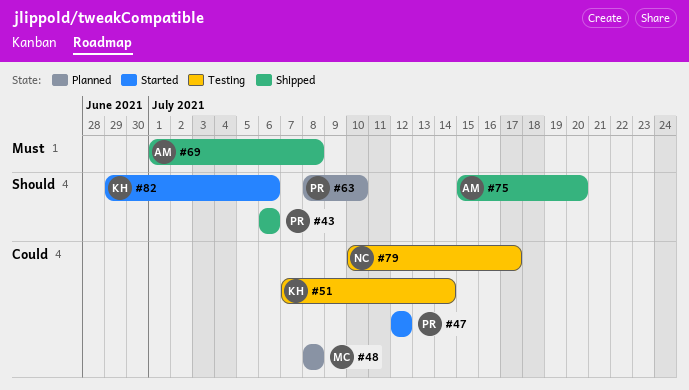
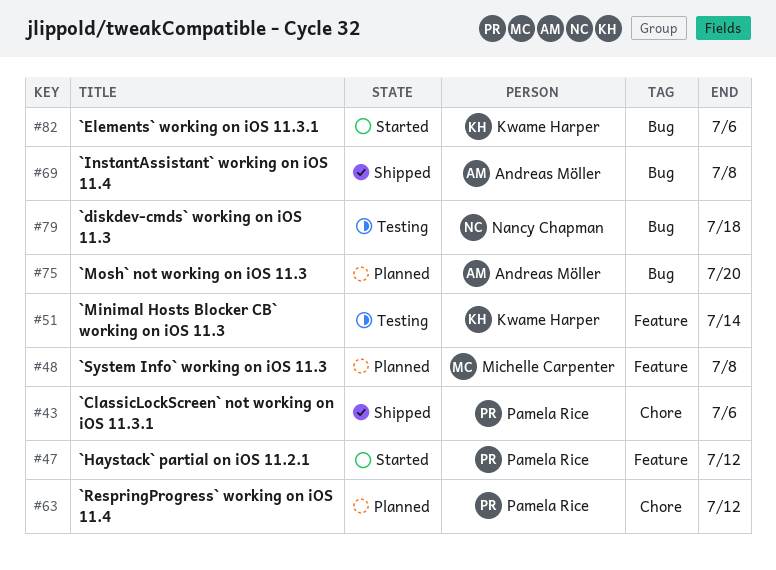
#63, due: Jul 10 -> Jul 12
#75, status: Shipped -> Planned
#79, due: Jul 17 -> Jul 18

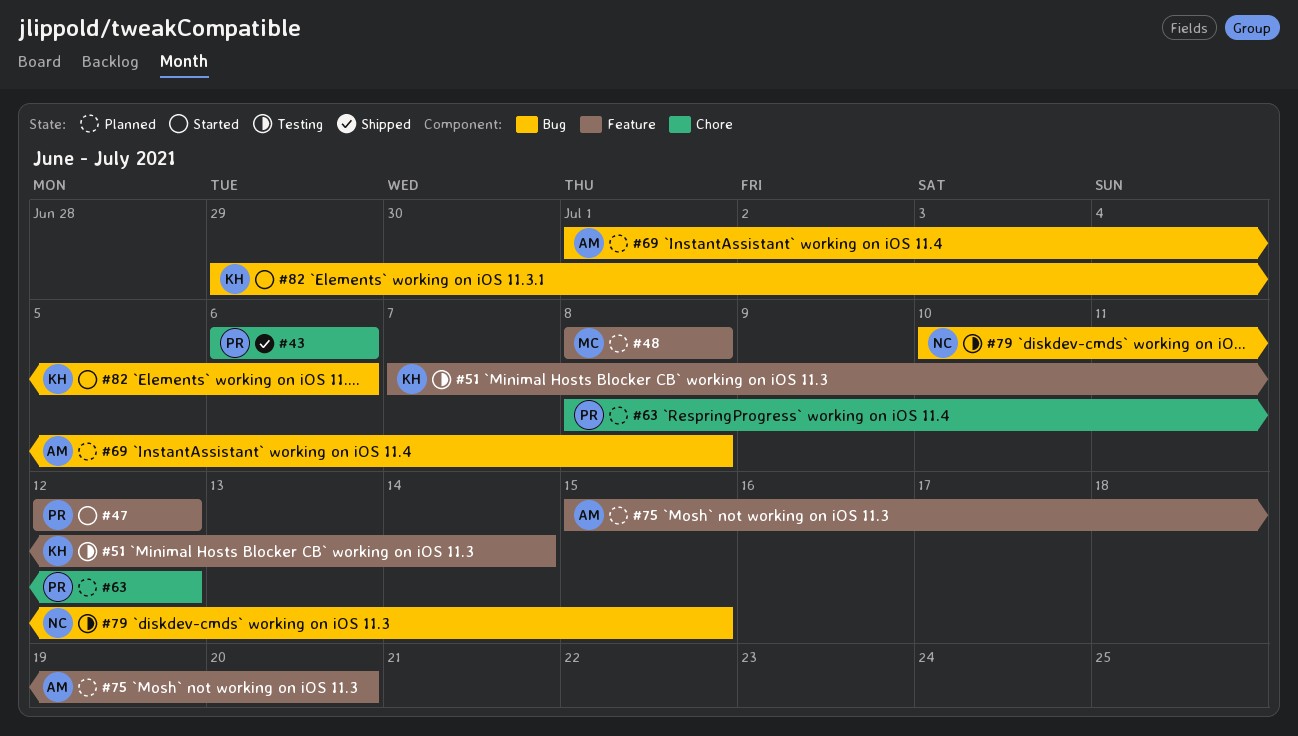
#69, status: Shipped -> Planned
#75, label: Bug -> Feature
#79, due: Jul 18 -> Jul 15

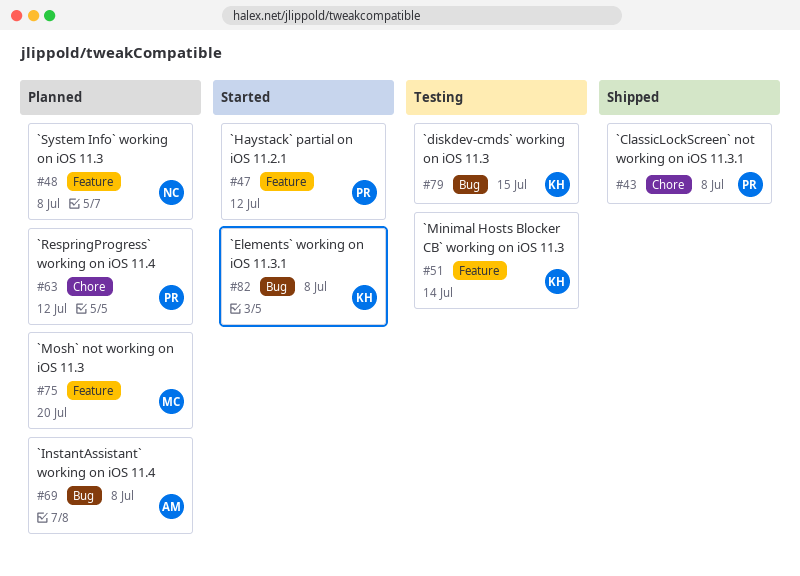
#43, due: Jul 6 -> Jul 8
#48, owner: MC -> NC
#75, owner: AM -> MC
#79, owner: NC -> KH
#82, due: Jul 6 -> Jul 8

